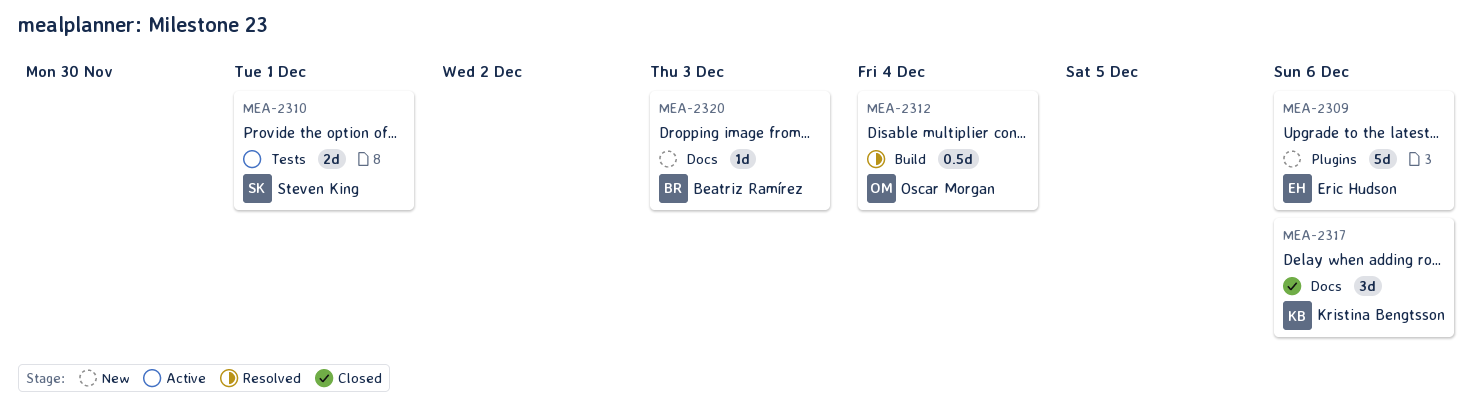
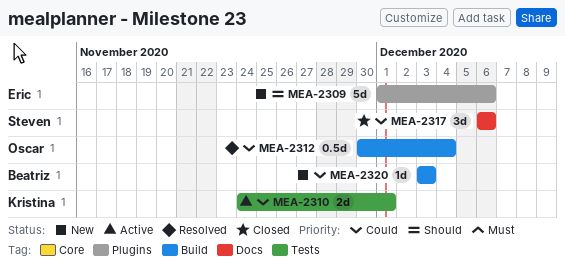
MEA-2310, owner: Steven King -> Kristina Bengtsson
MEA-2317, owner: Kristina Bengtsson -> Steven King
MEA-2320, label: Docs -> Build

